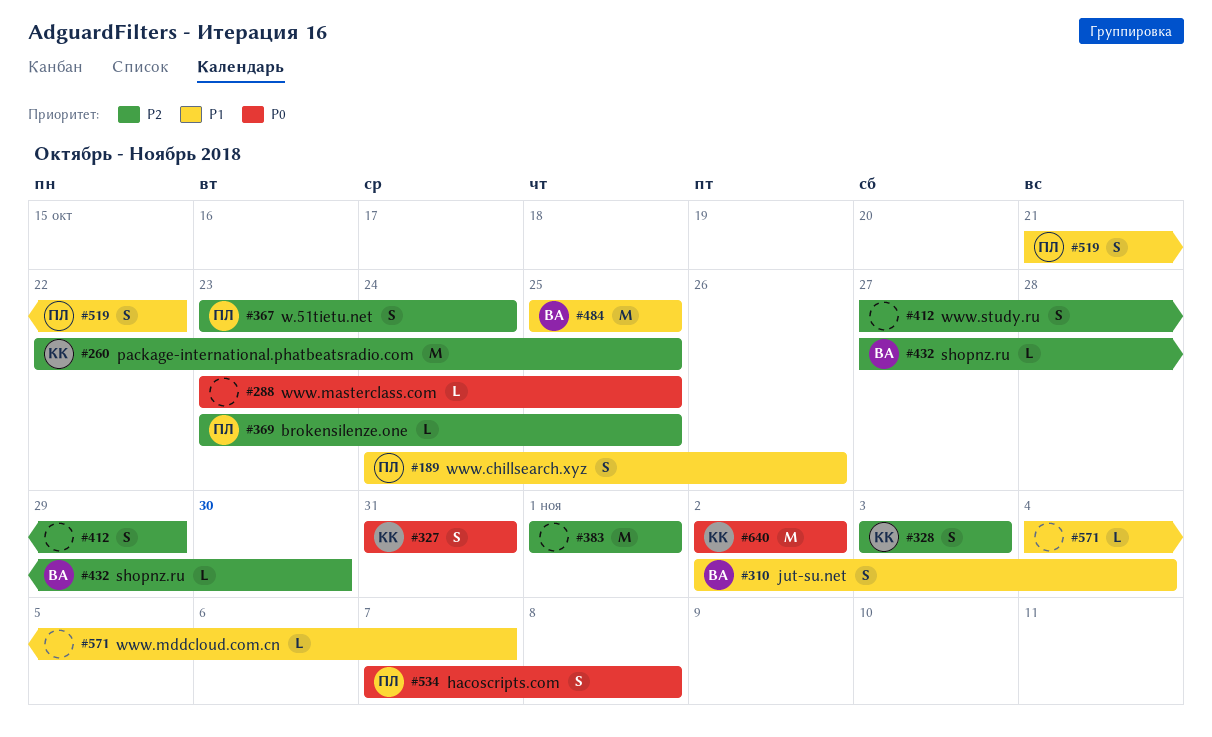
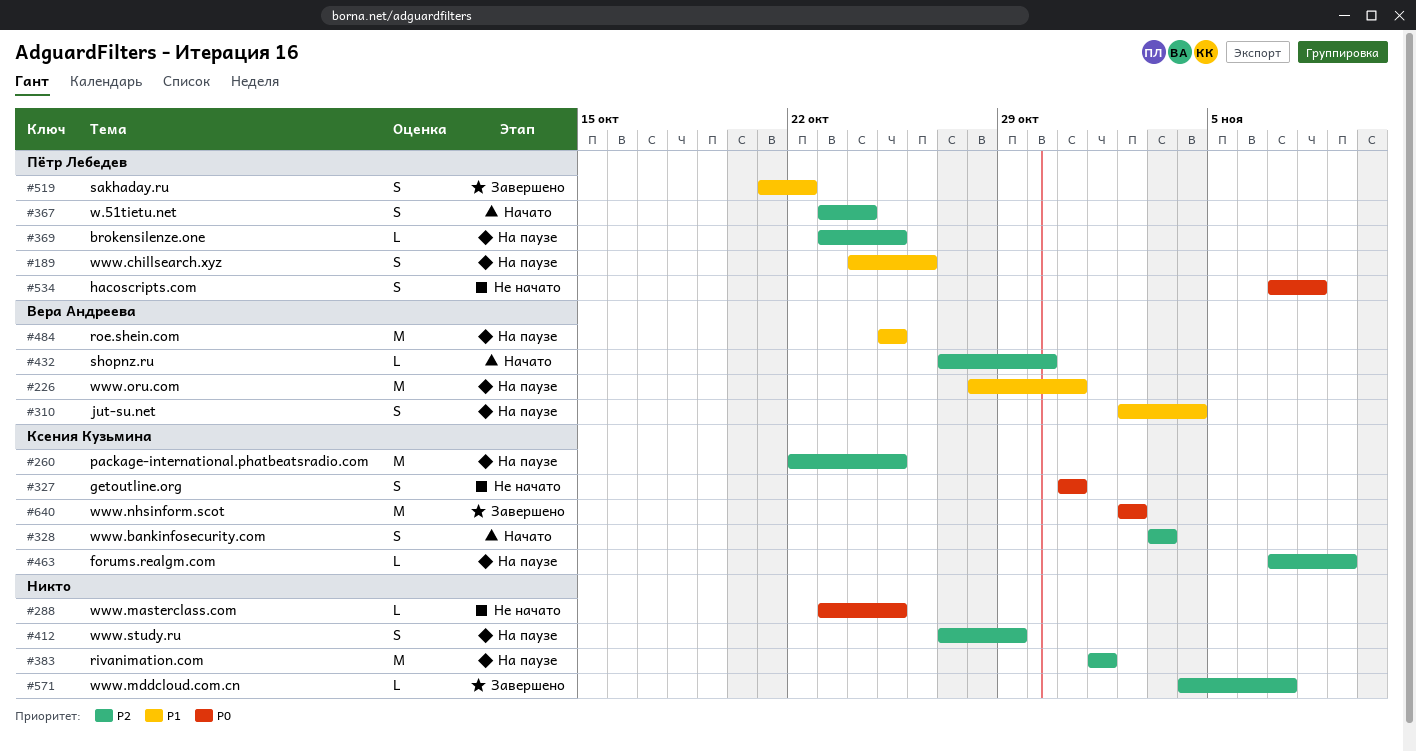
#226: none -> present
#463: none -> present
#571, priority: P1 -> P2

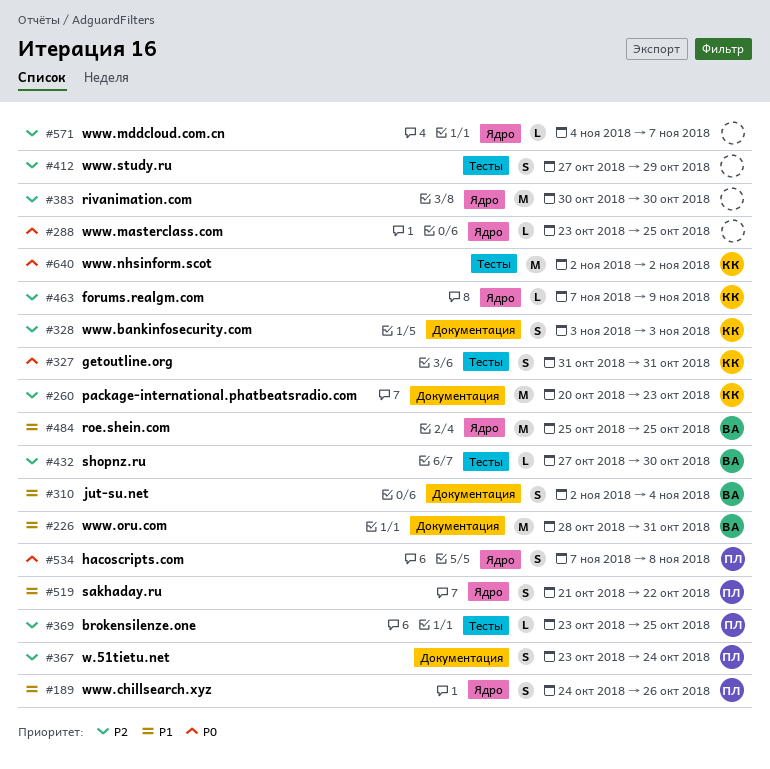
#260, start: Oct 22 -> Oct 20
#260, due: Oct 25 -> Oct 23
#383, start: Nov 1 -> Oct 30
#383, due: Nov 1 -> Oct 30

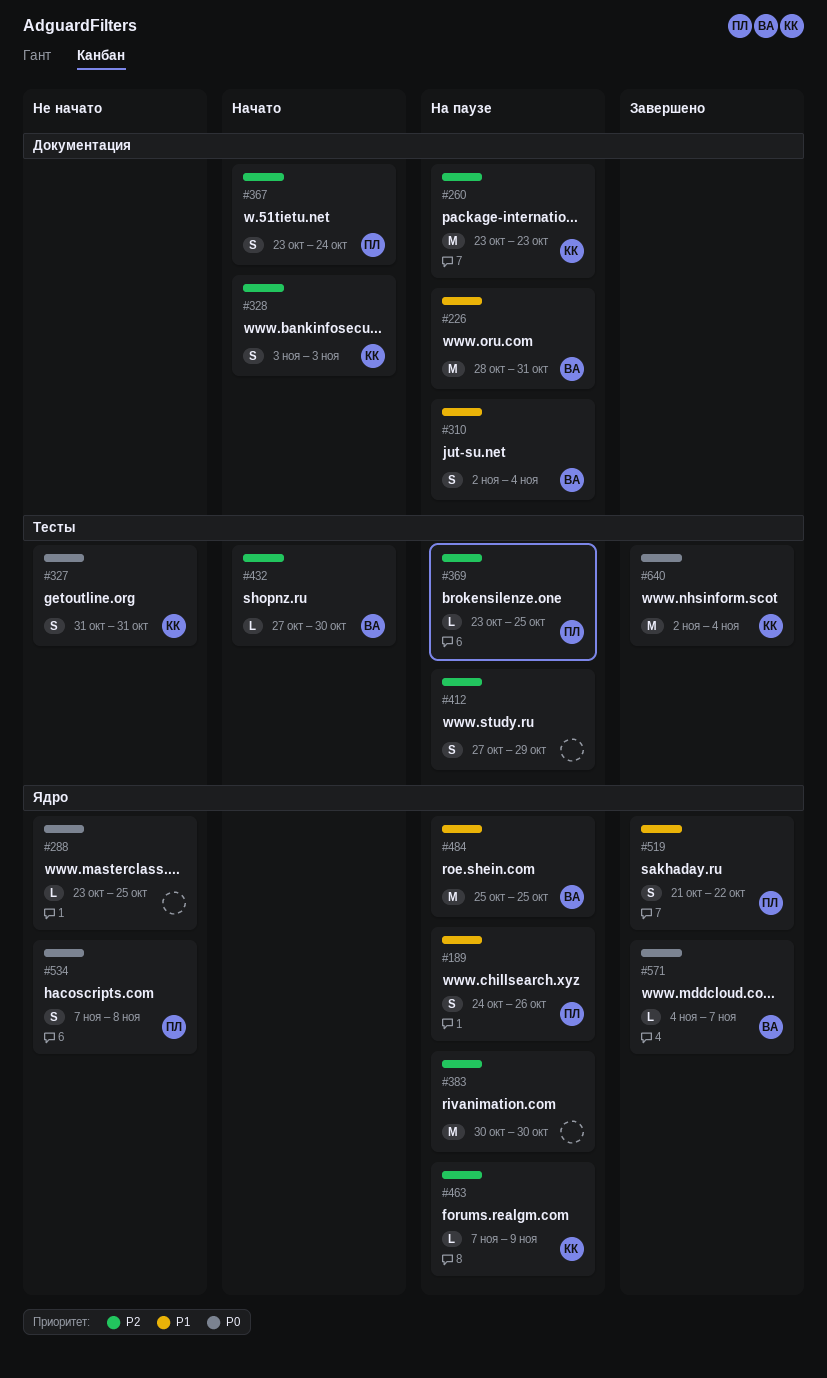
#260, start: Oct 20 -> Oct 23
#571, owner: none -> ВА
#571, priority: P2 -> P0
#640, due: Nov 2 -> Nov 4

